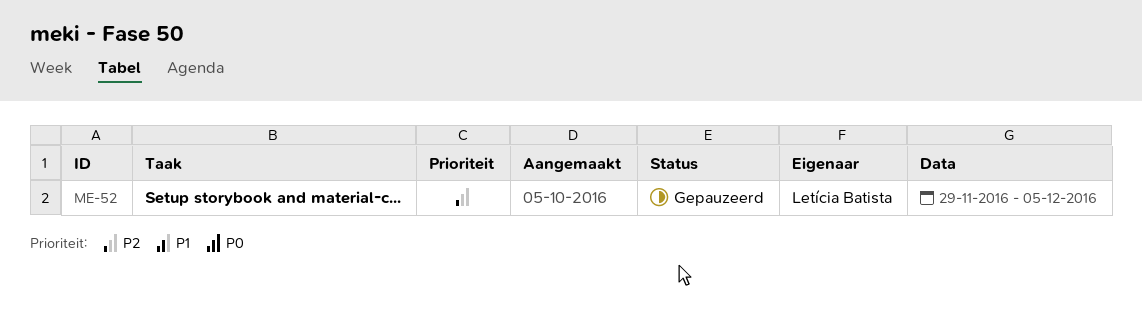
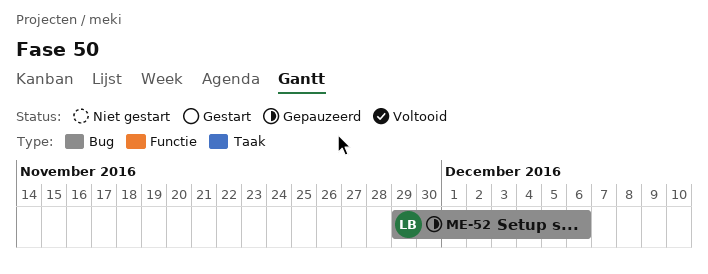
ME-52, due: Dec 5 -> Dec 6

